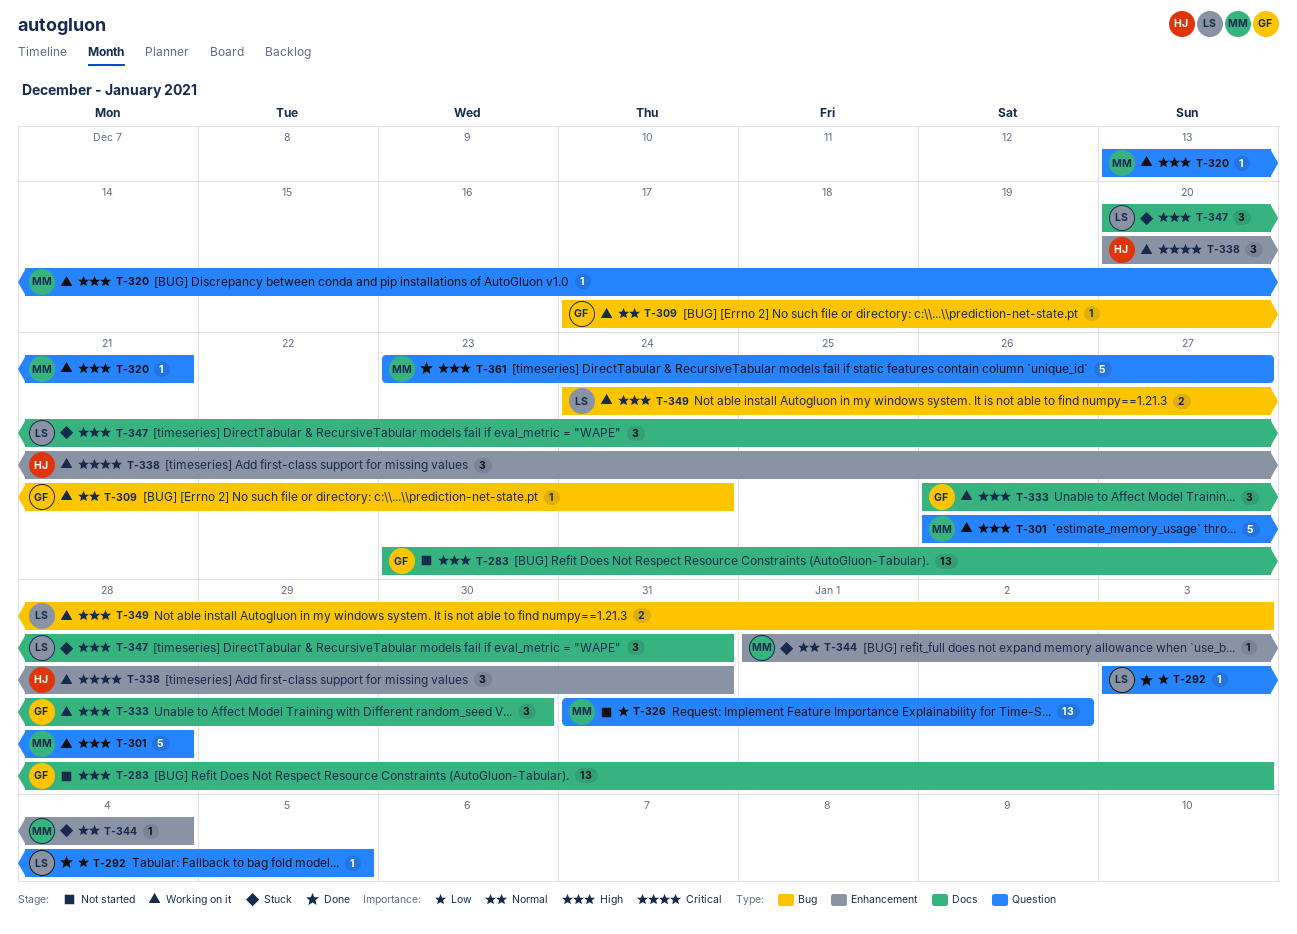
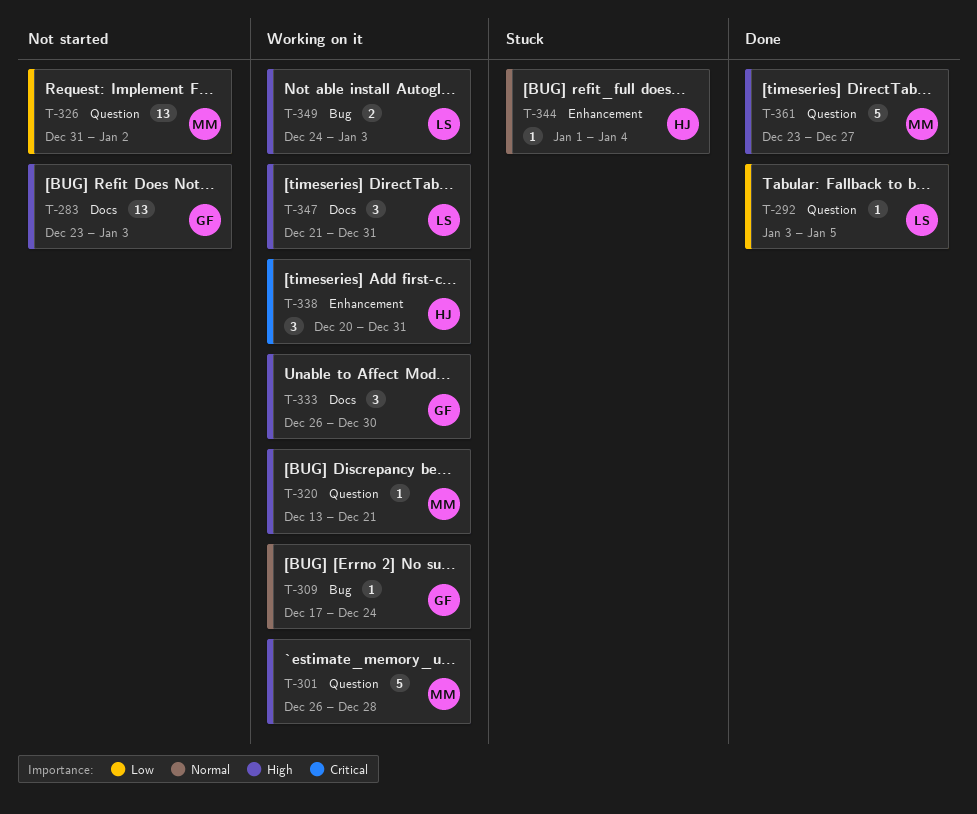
T-344, owner: MM -> HJ
T-347, status: Stuck -> Working on it
T-347, start: Dec 20 -> Dec 21

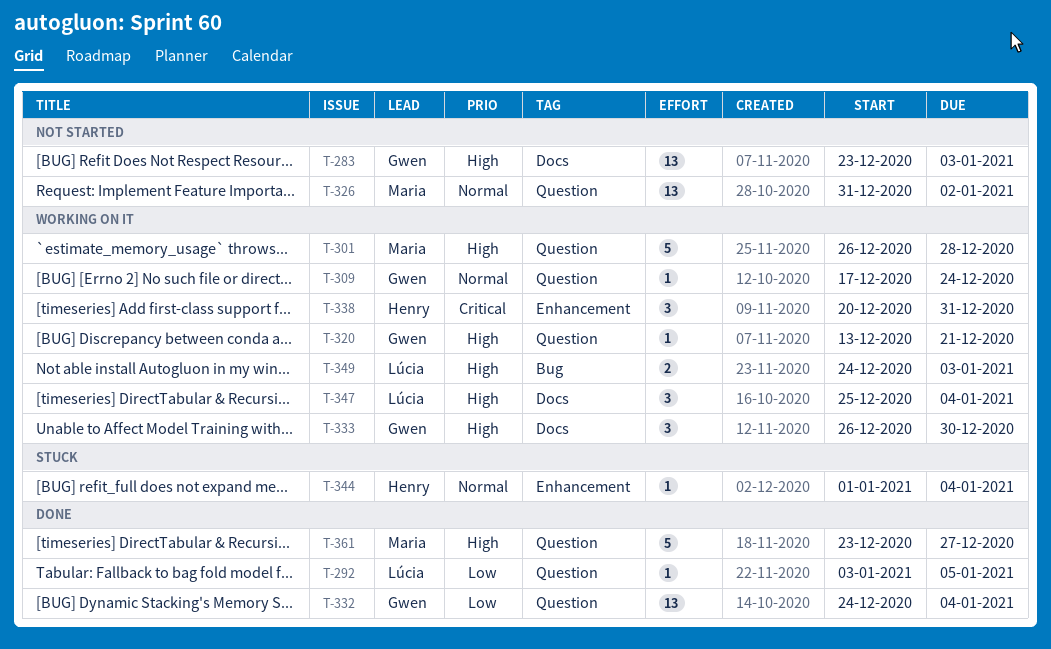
T-309, label: Bug -> Question
T-320, owner: Maria -> Gwen
T-326, priority: Low -> Normal
T-332: none -> present
T-347, start: Dec 21 -> Dec 25
T-347, due: Dec 31 -> Jan 4

